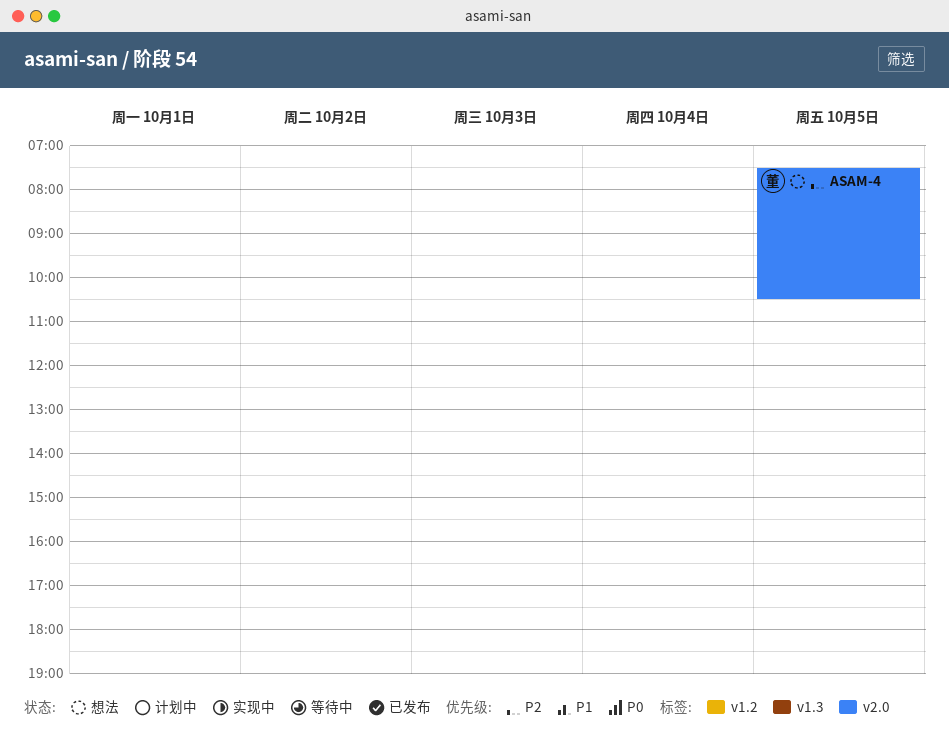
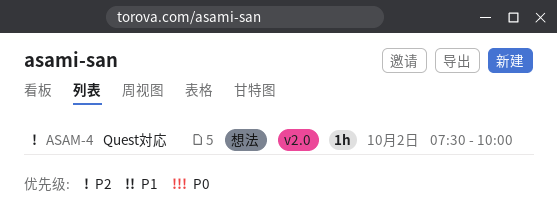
ASAM-4, day: Oct 5 -> Oct 2
ASAM-4, ends: 10:30 -> 10:00

